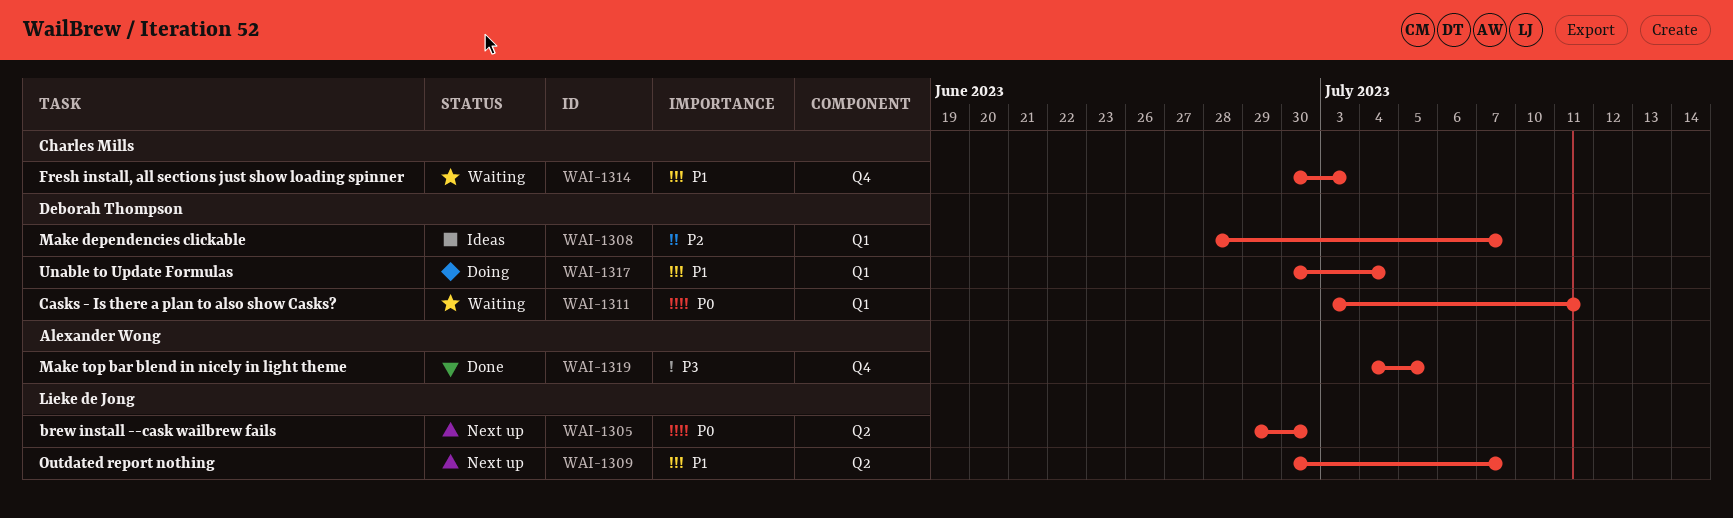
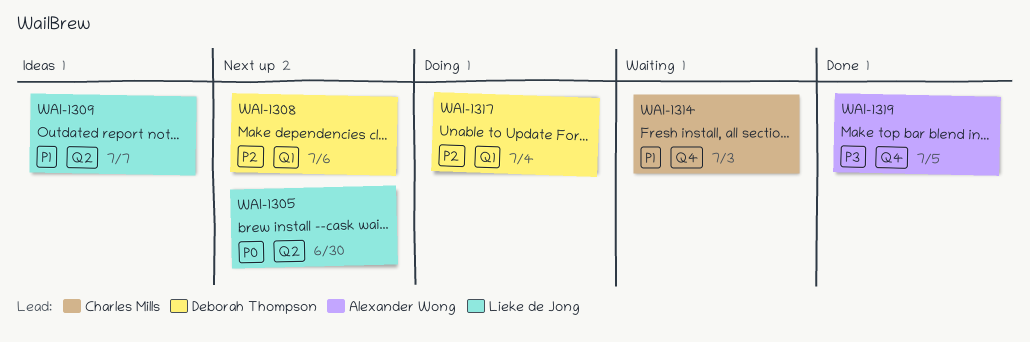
WAI-1308, status: Ideas -> Next up
WAI-1308, due: Jul 7 -> Jul 6
WAI-1309, status: Next up -> Ideas
WAI-1311: present -> none
WAI-1317, priority: P1 -> P2

